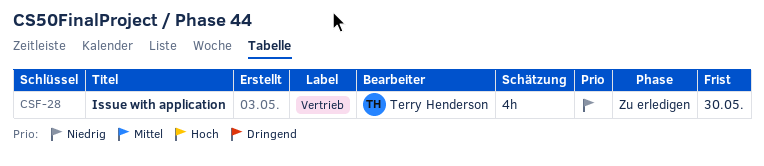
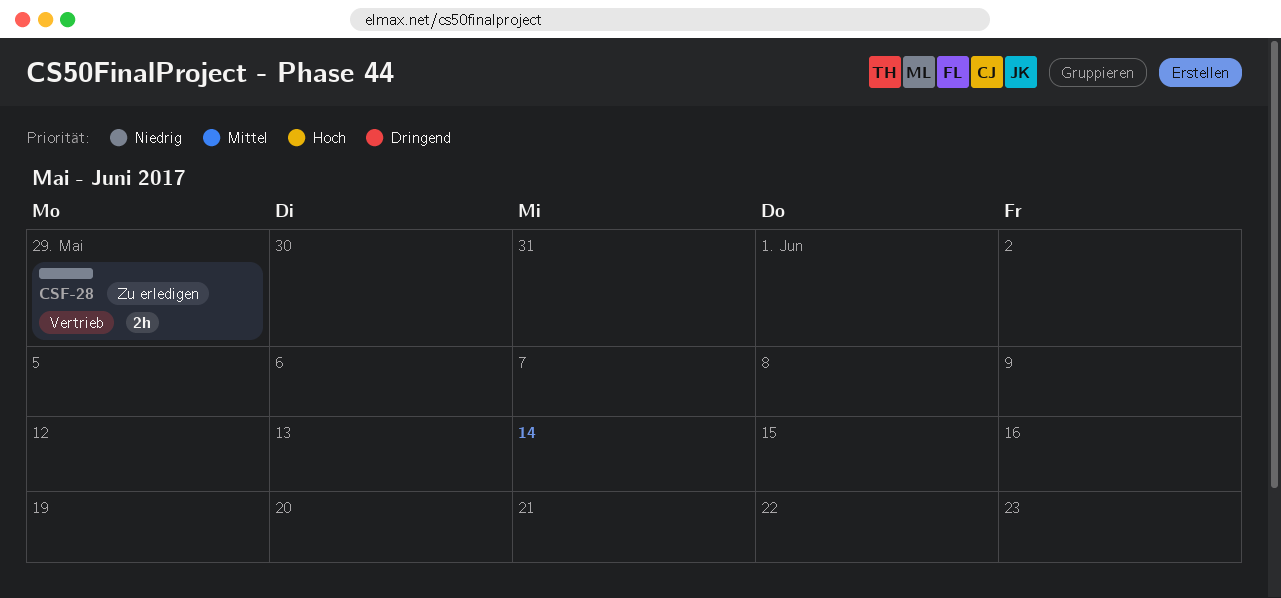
CSF-28, estimate: 4h -> 2h
CSF-28, due: May 30 -> May 29

